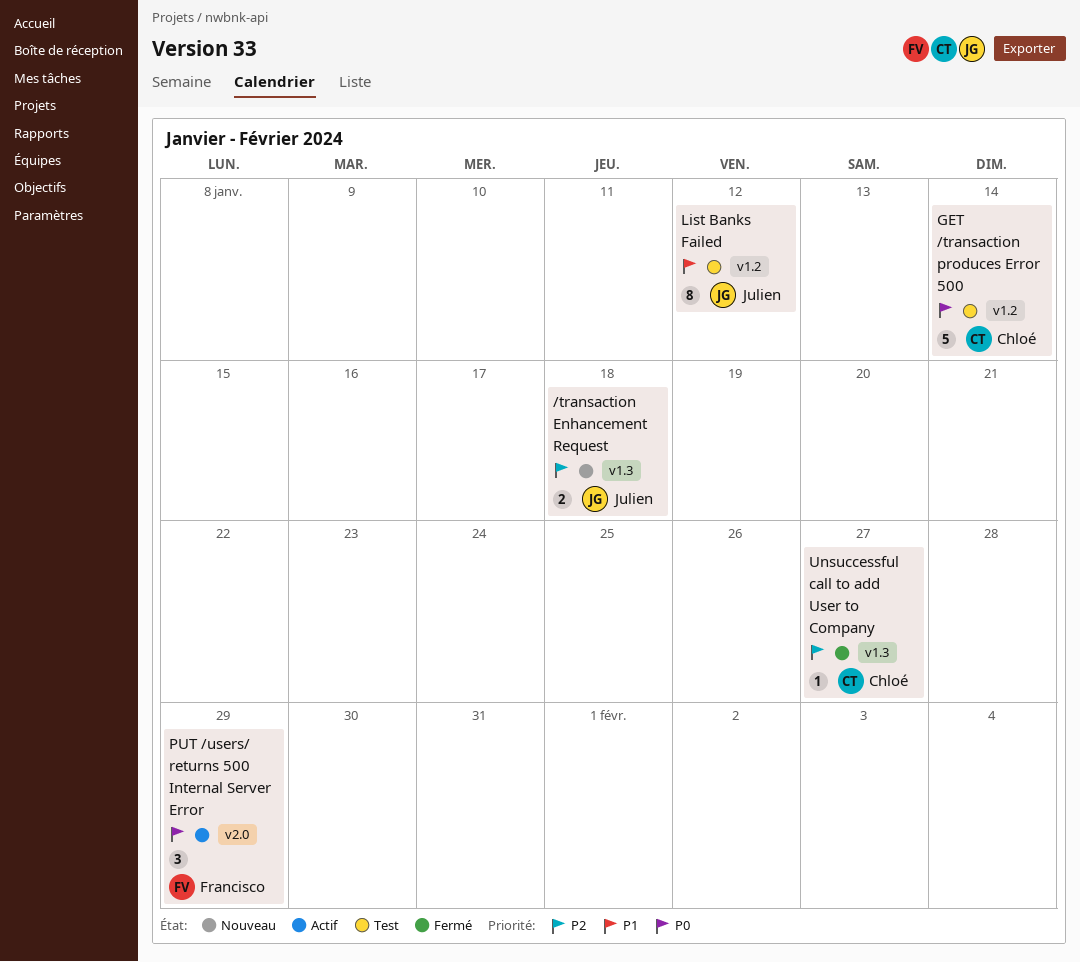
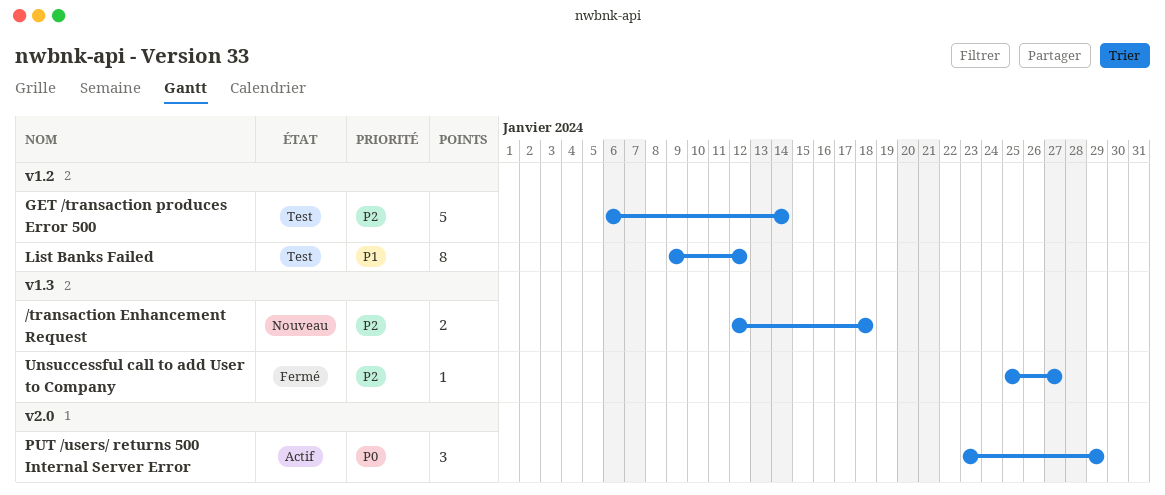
GET /transaction produces Error 500, priority: P0 -> P2

